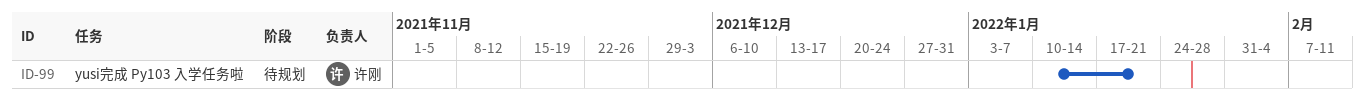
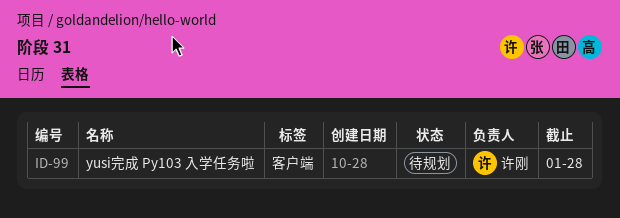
ID-99, due: Jan 21 -> Jan 28

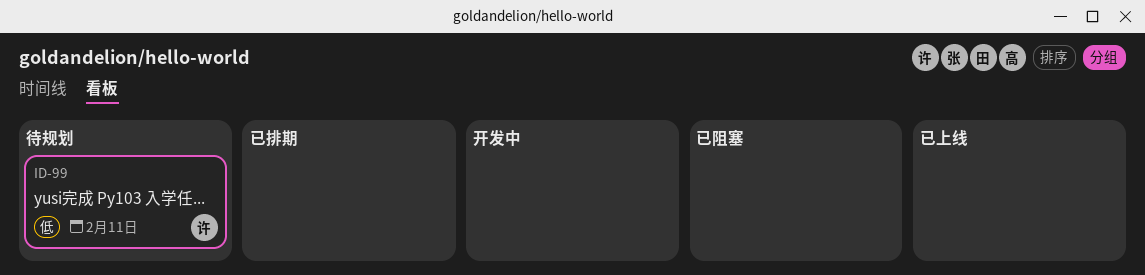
ID-99, due: Jan 28 -> Feb 11

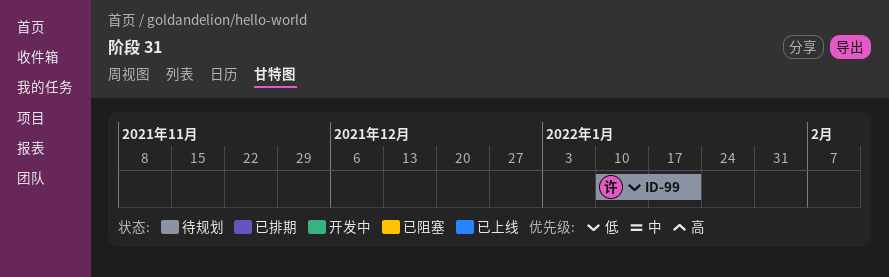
ID-99, due: Feb 11 -> Jan 21

